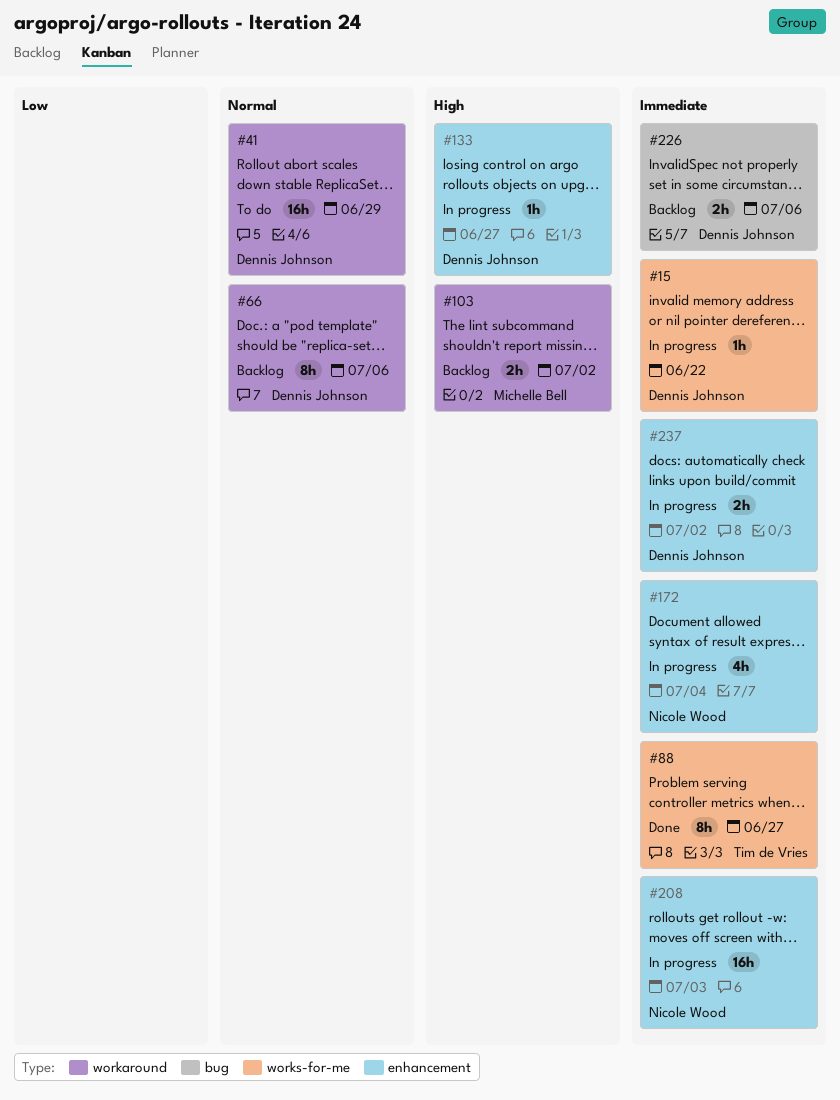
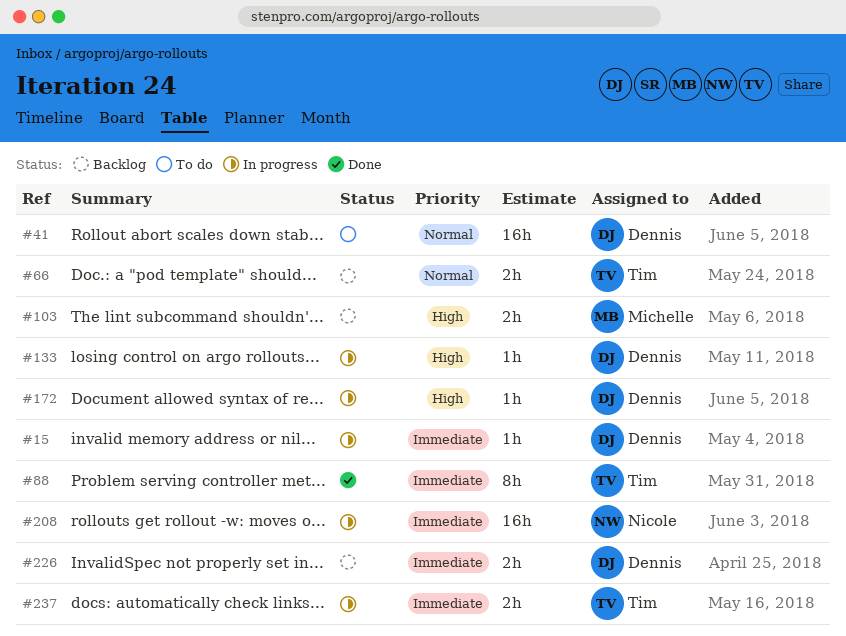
#66, owner: Dennis Johnson -> Tim de Vries
#66, estimate: 8h -> 2h
#172, owner: Nicole Wood -> Dennis Johnson
#172, priority: Immediate -> High
#172, estimate: 4h -> 1h
#237, owner: Dennis Johnson -> Tim de Vries

